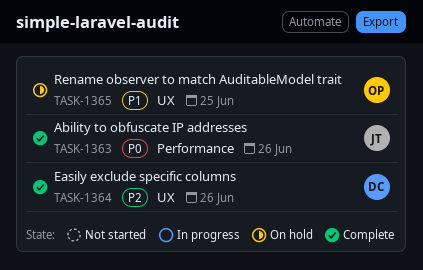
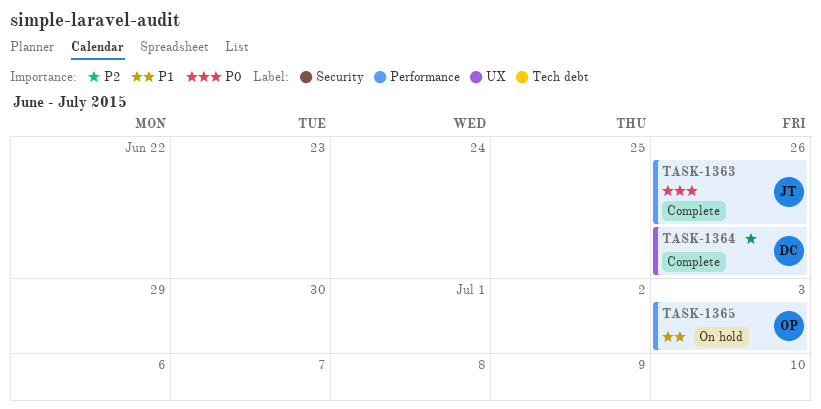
TASK-1365, label: UX -> Performance
TASK-1365, due: Jun 25 -> Jul 3

